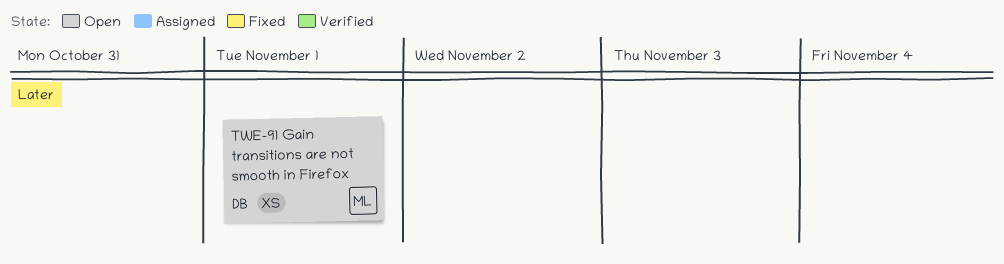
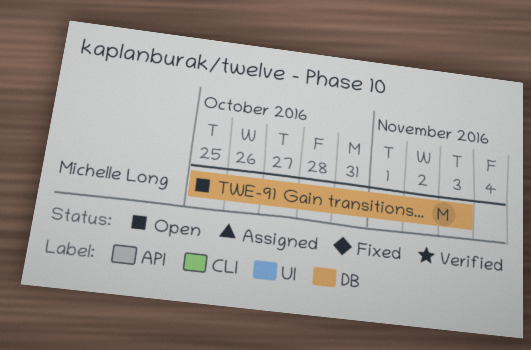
TWE-91, estimate: XS -> M
TWE-91, due: Nov 1 -> Nov 3

